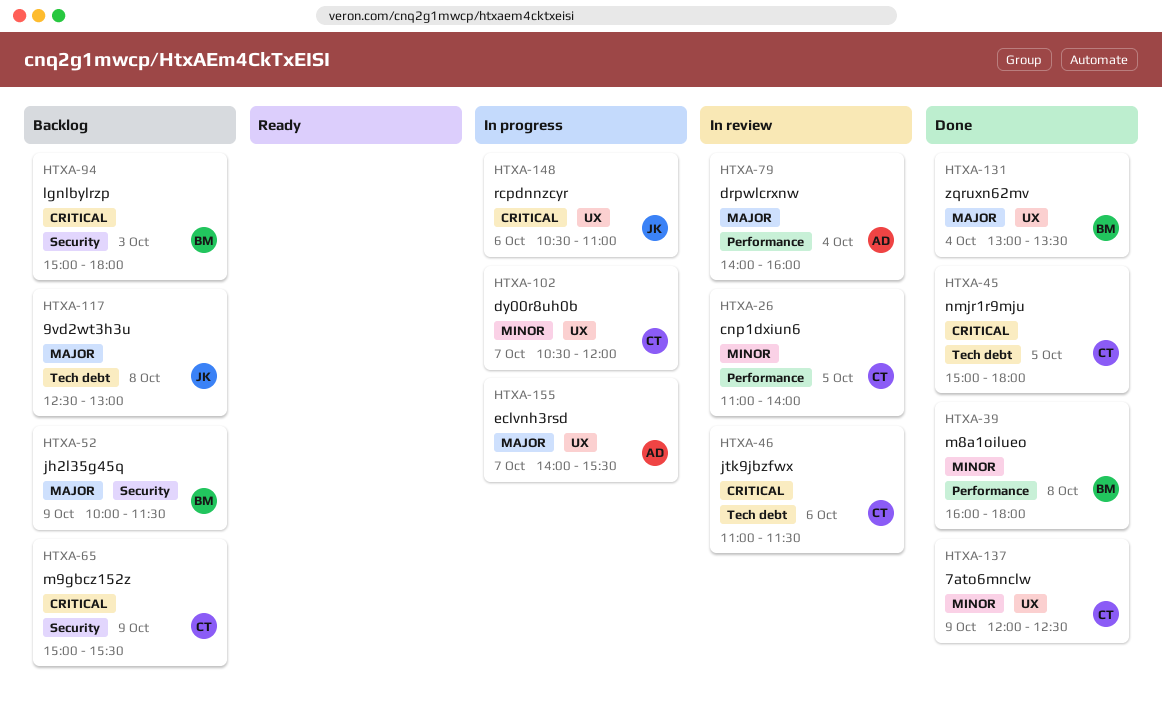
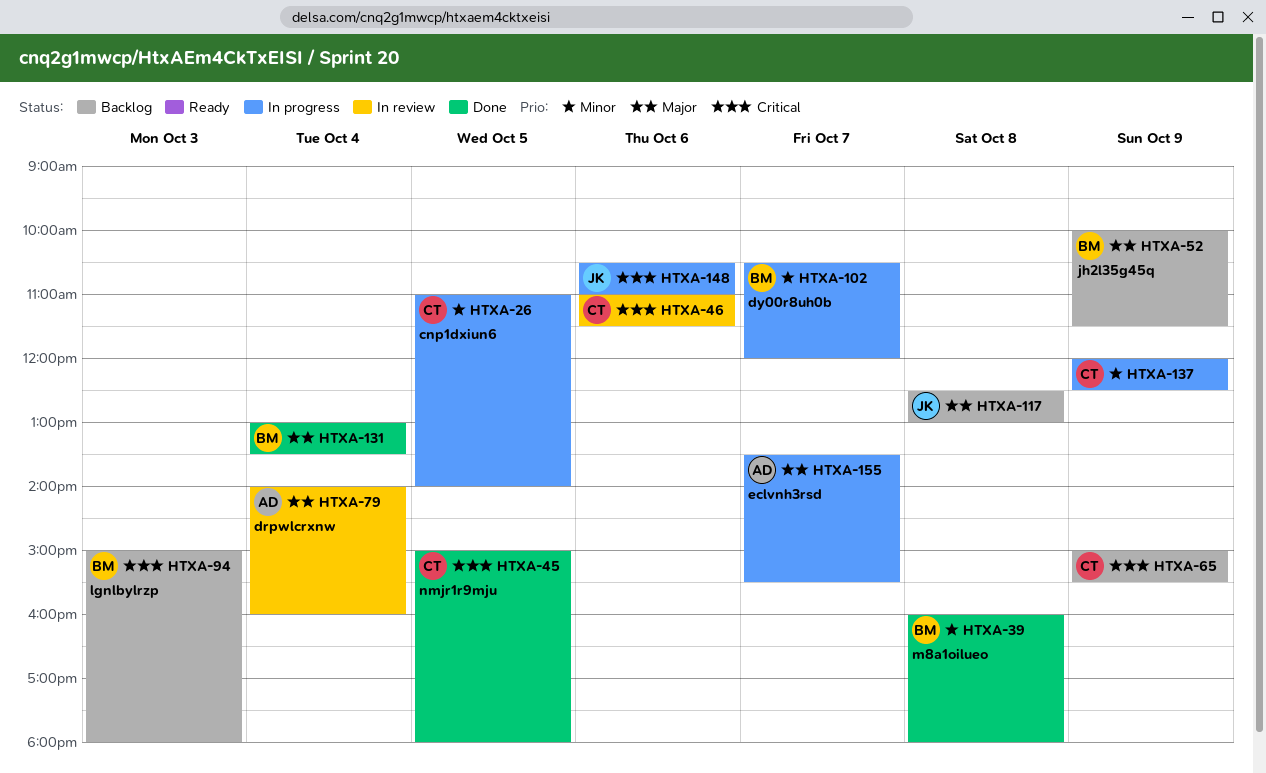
HTXA-26, status: In review -> In progress
HTXA-102, owner: CT -> BM
HTXA-137, status: Done -> In progress
HTXA-155, begins: 14:00 -> 13:30

